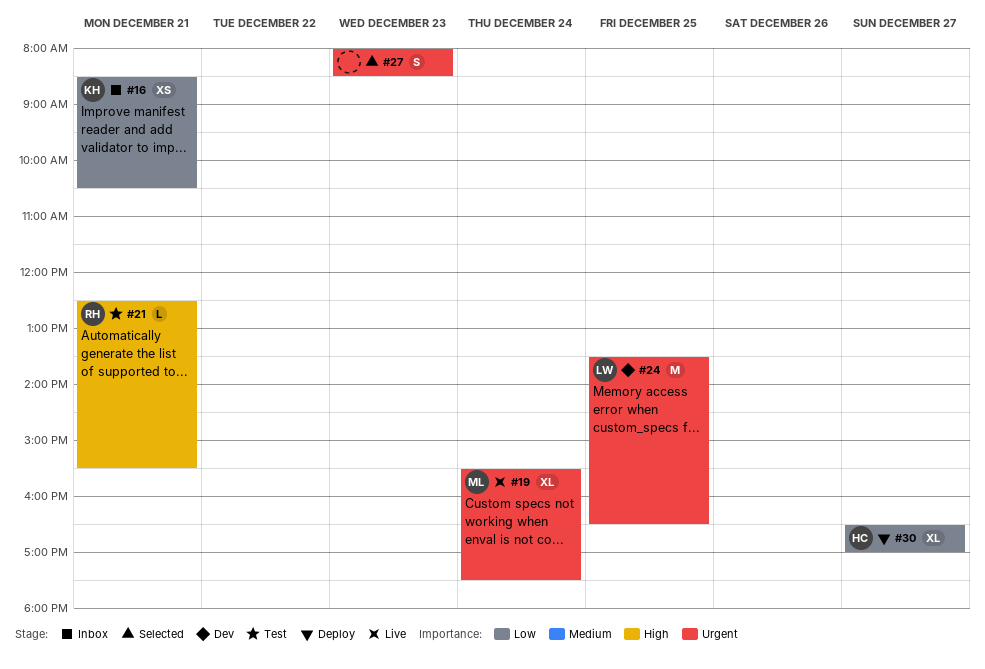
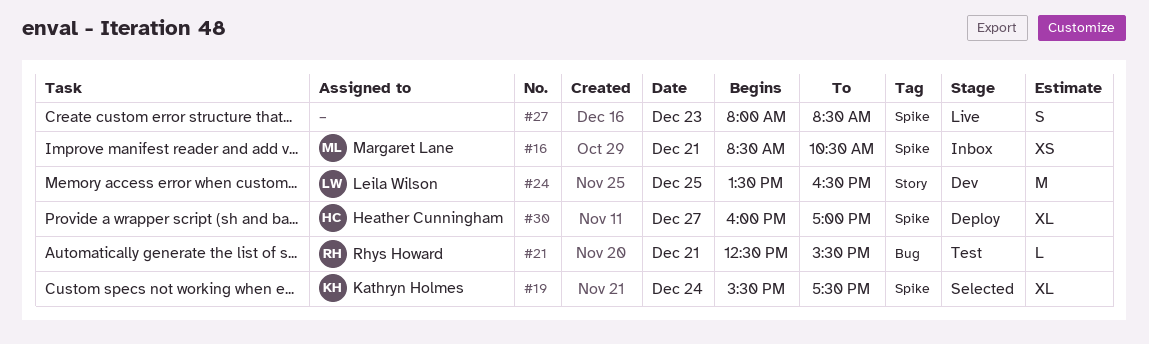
#16, owner: Kathryn Holmes -> Margaret Lane
#19, status: Live -> Selected
#19, owner: Margaret Lane -> Kathryn Holmes
#27, status: Selected -> Live
#30, begins: 16:30 -> 16:00

